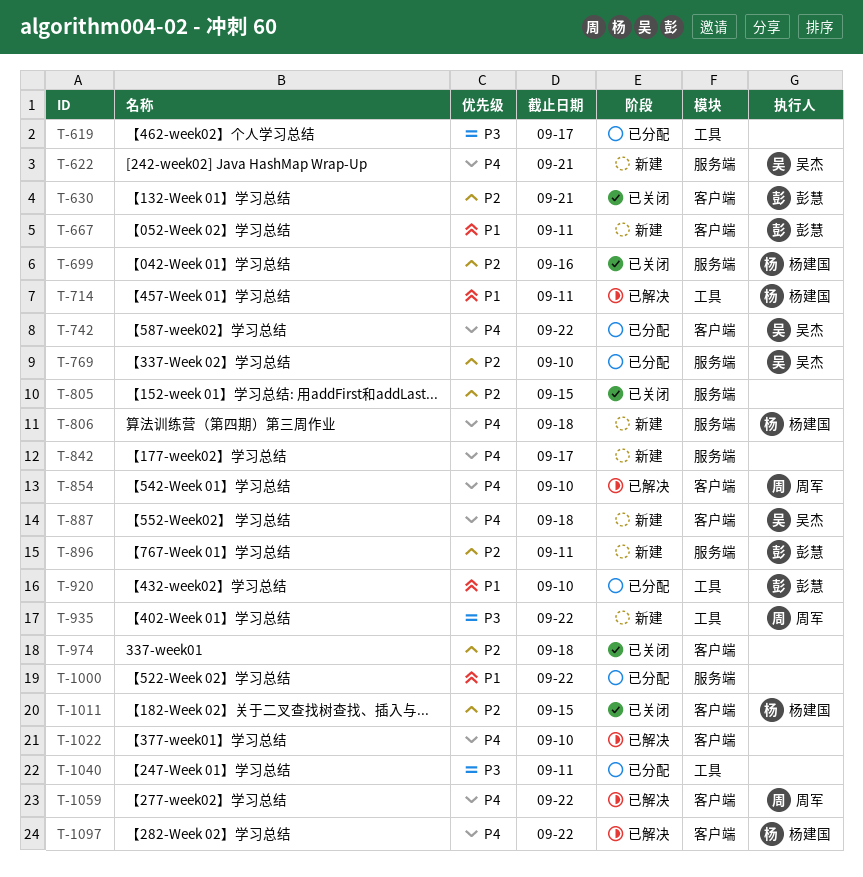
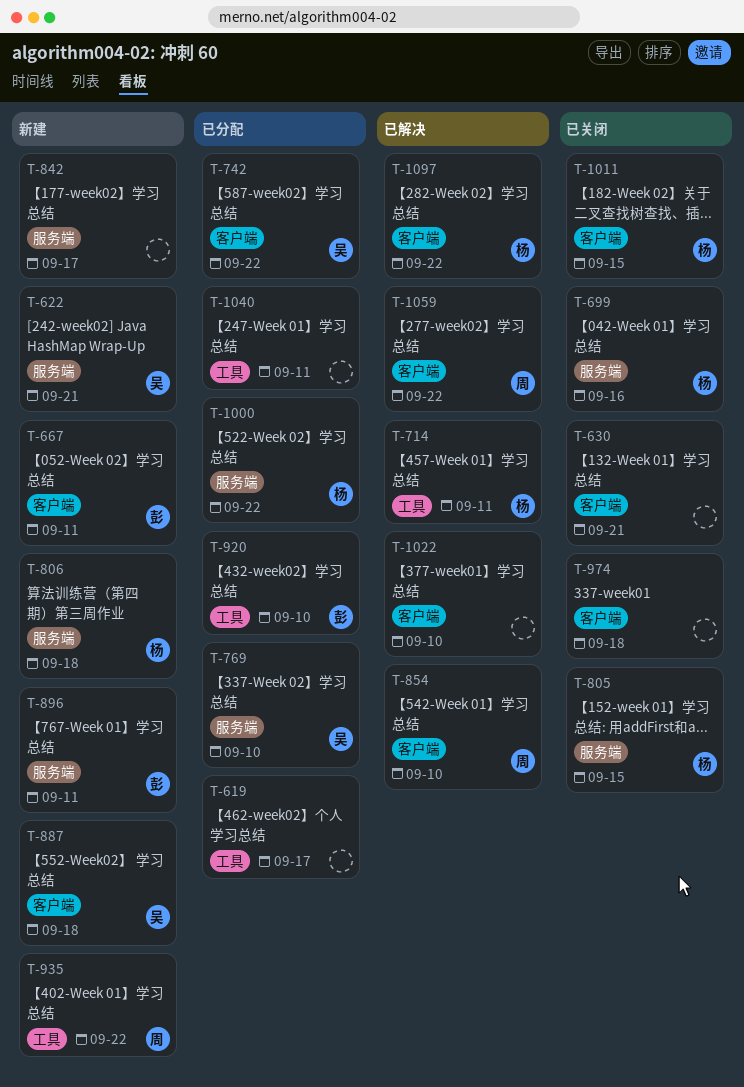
T-630, owner: 彭慧 -> none
T-805, owner: none -> 杨建国
T-1000, owner: none -> 杨建国

